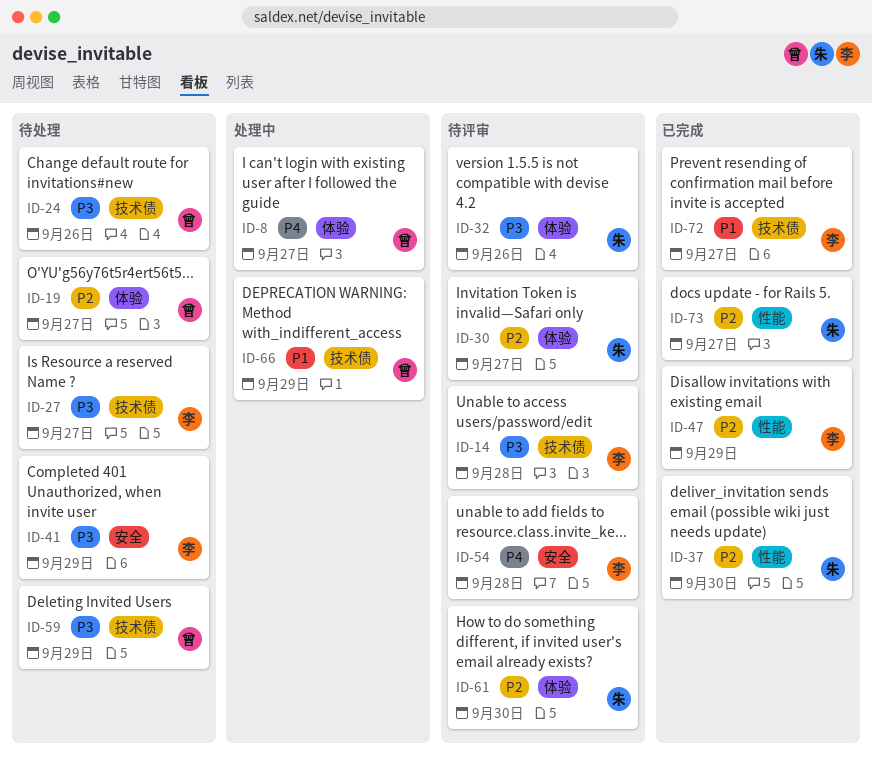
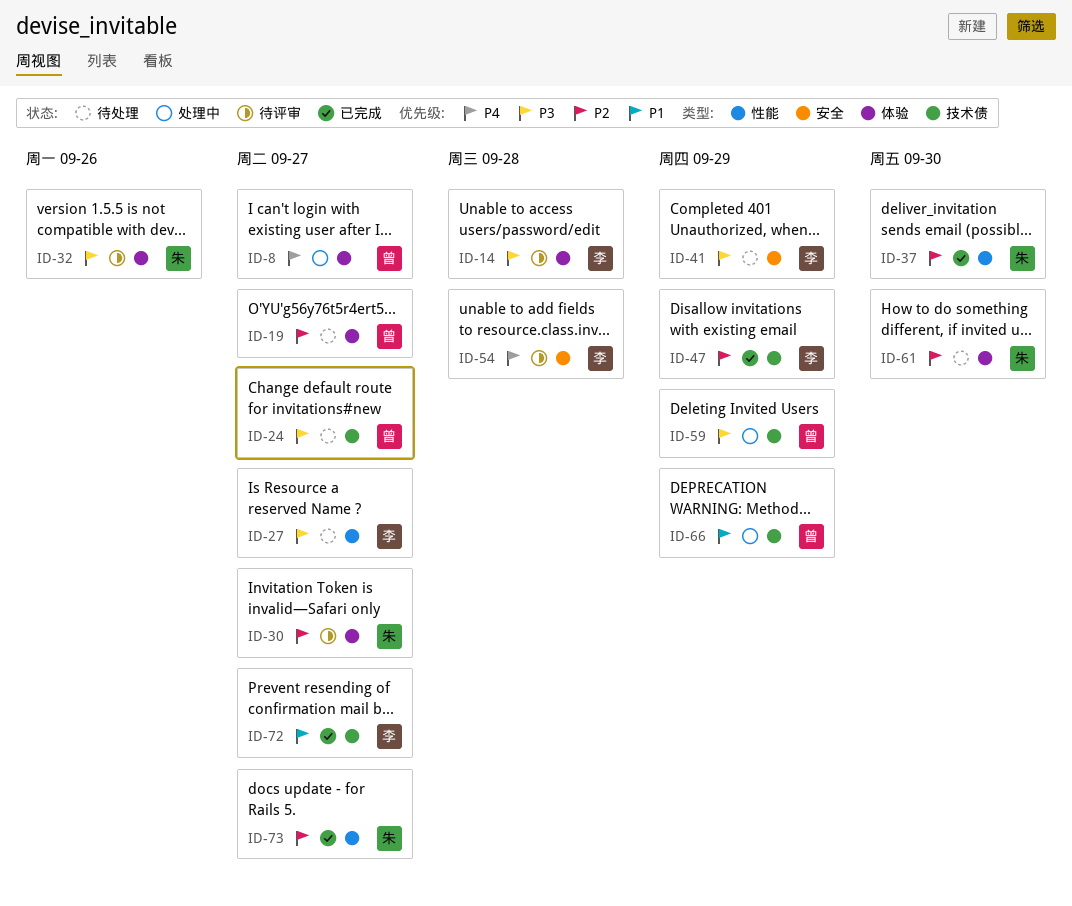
ID-14, label: 技术债 -> 体验
ID-24, due: Sep 26 -> Sep 27
ID-27, label: 技术债 -> 性能
ID-47, label: 性能 -> 技术债
ID-59, status: 待处理 -> 处理中
ID-61, status: 待评审 -> 待处理

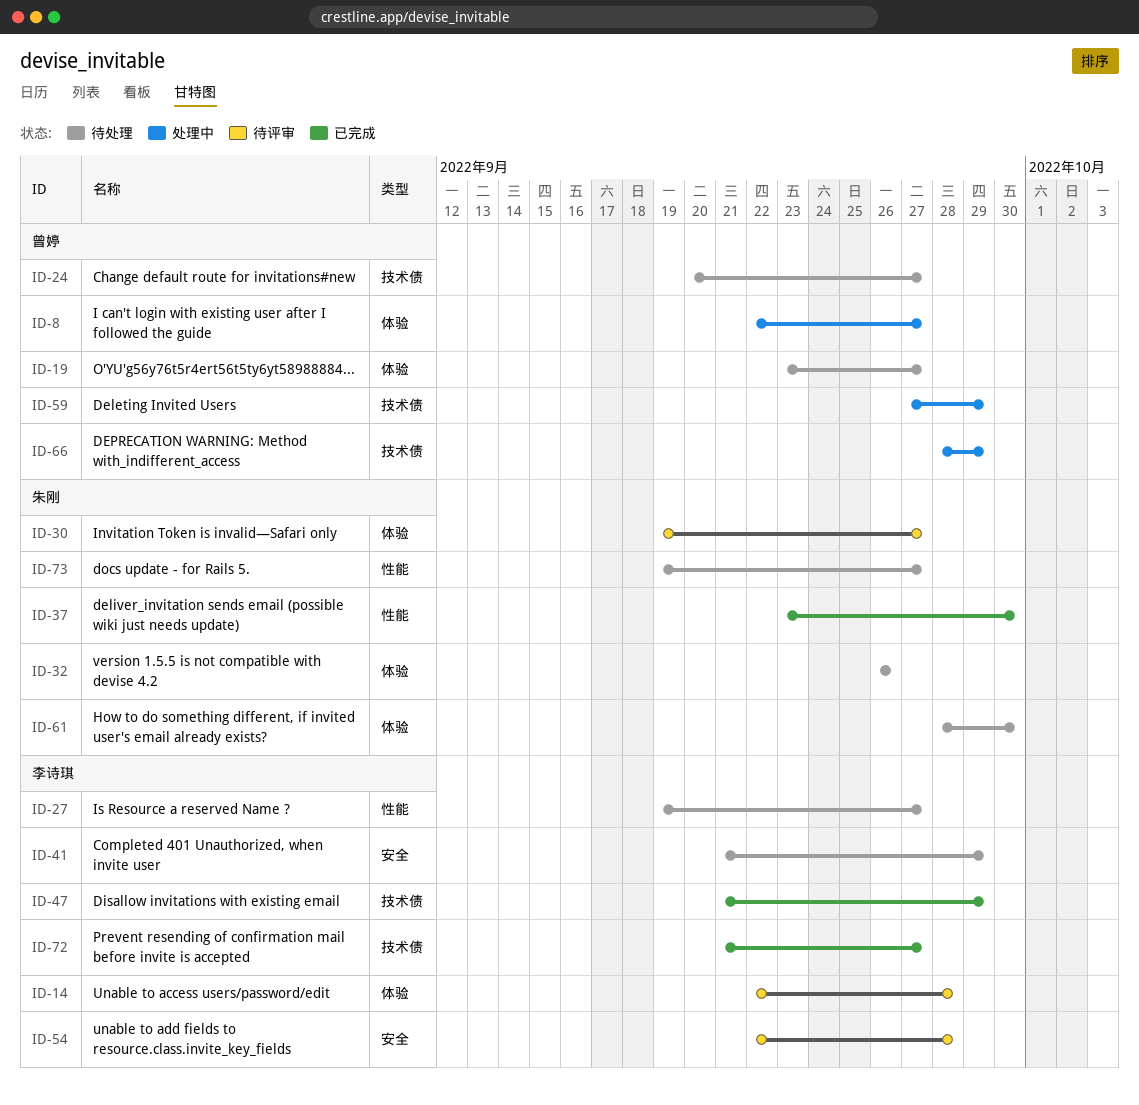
ID-32, status: 待评审 -> 待处理
ID-73, status: 已完成 -> 待处理

